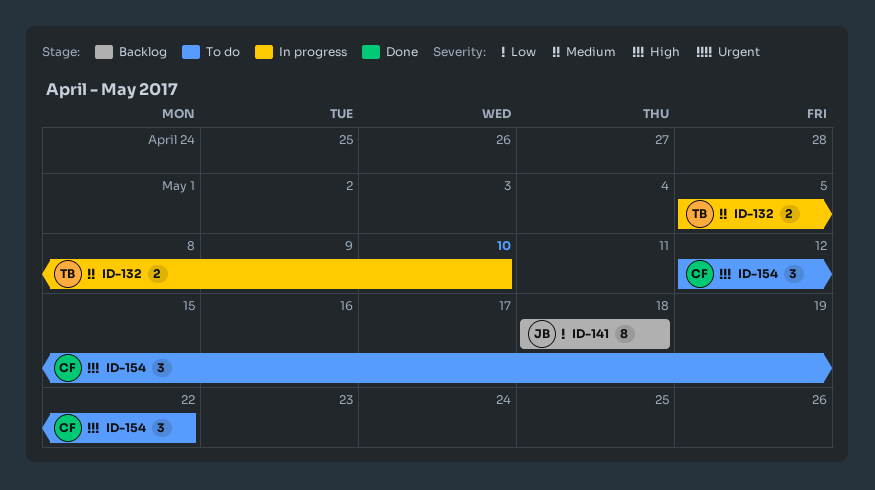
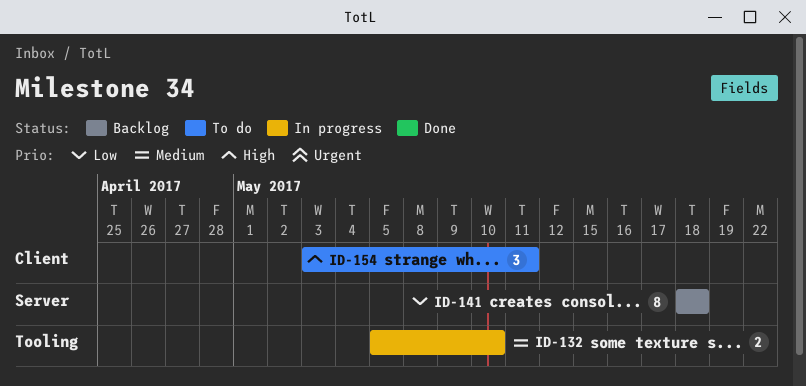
ID-154, start: May 12 -> May 3
ID-154, due: May 22 -> May 11

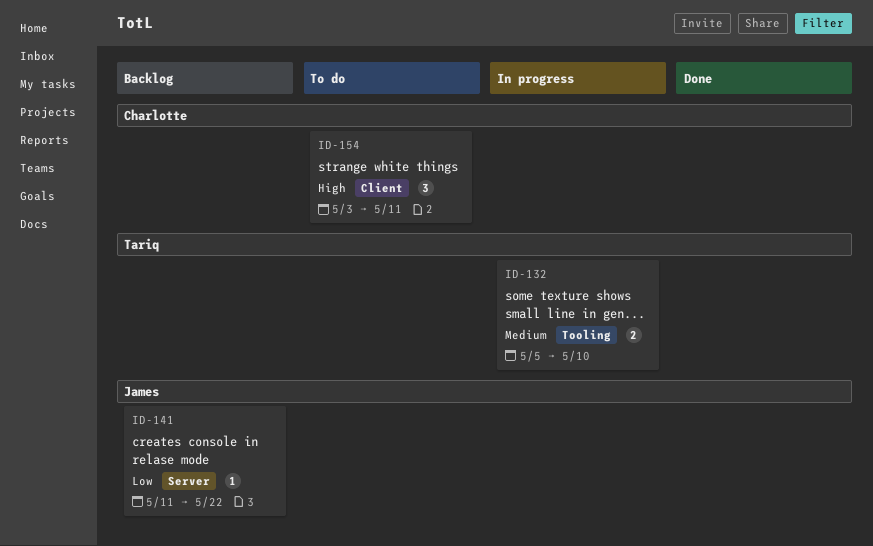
ID-141, estimate: 8 -> 1
ID-141, start: May 18 -> May 11
ID-141, due: May 18 -> May 22

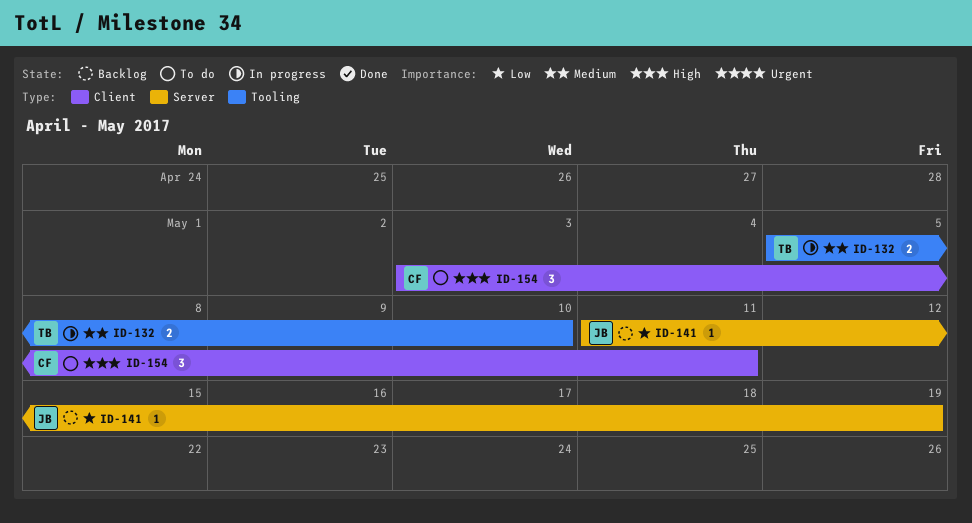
ID-141, due: May 22 -> May 19

